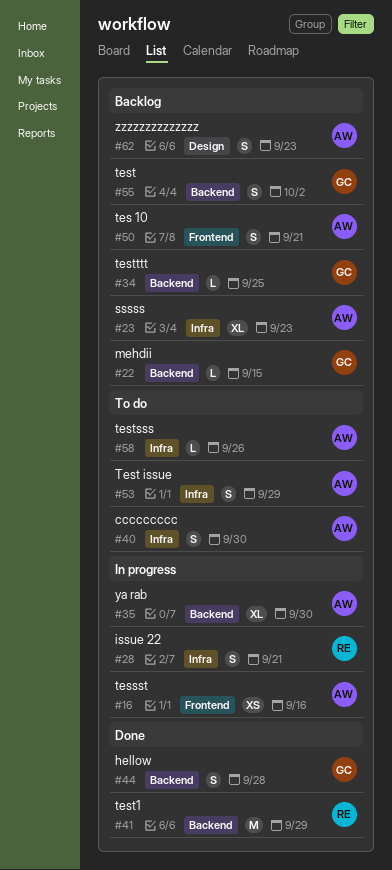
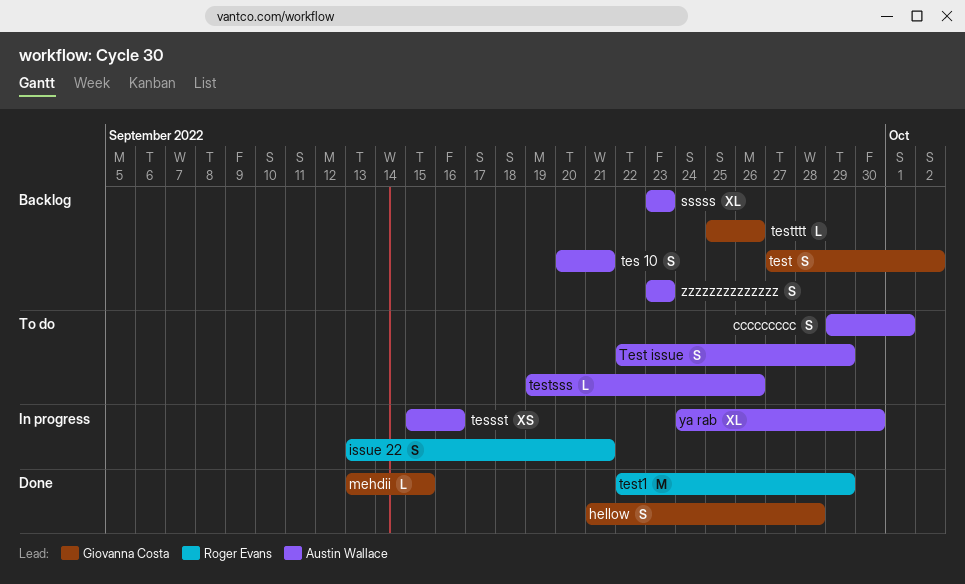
ccccccccc, due: Sep 30 -> Oct 1
mehdii, status: Backlog -> Done
testttt, due: Sep 25 -> Sep 26

